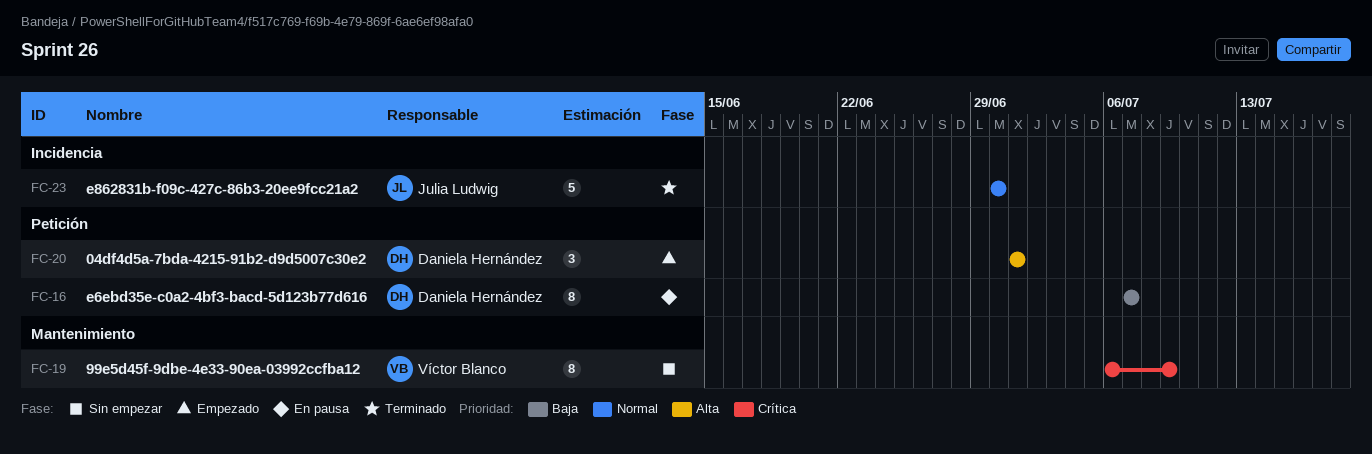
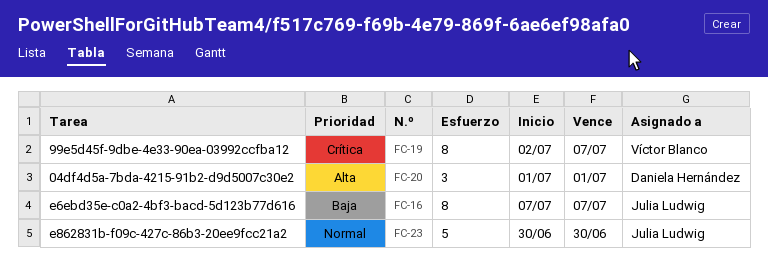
FC-16, owner: Daniela Hernández -> Julia Ludwig
FC-19, start: Jul 6 -> Jul 2
FC-19, due: Jul 9 -> Jul 7

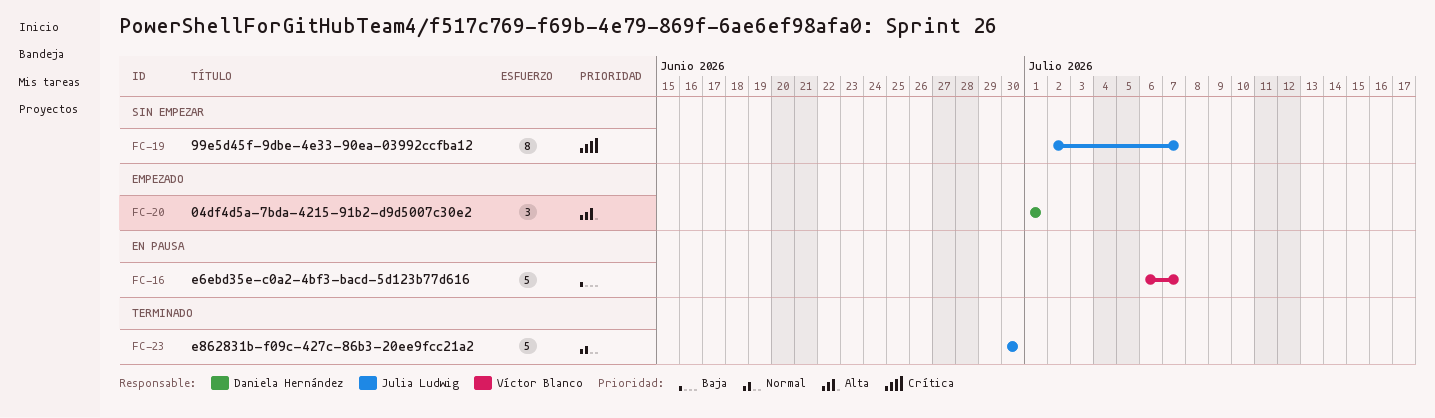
FC-16, owner: Julia Ludwig -> Víctor Blanco
FC-16, estimate: 8 -> 5
FC-16, start: Jul 7 -> Jul 6
FC-19, owner: Víctor Blanco -> Julia Ludwig

